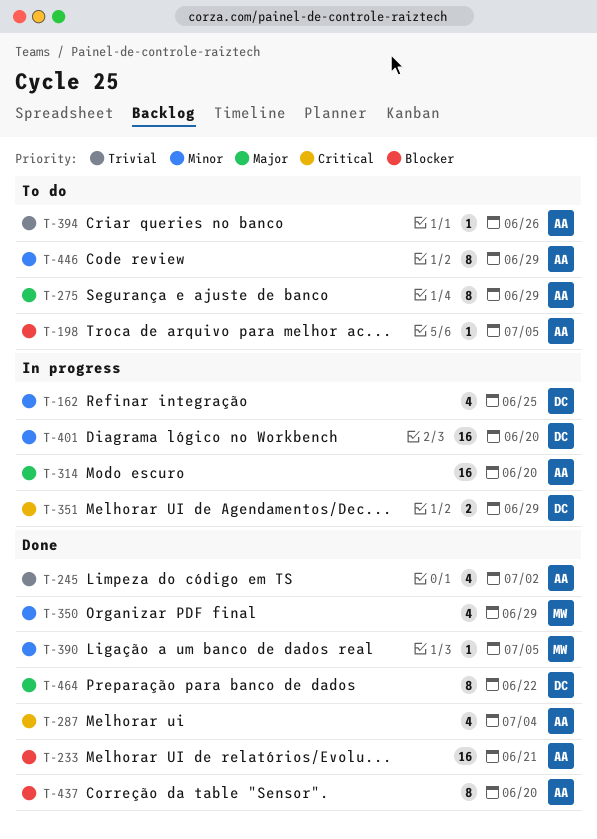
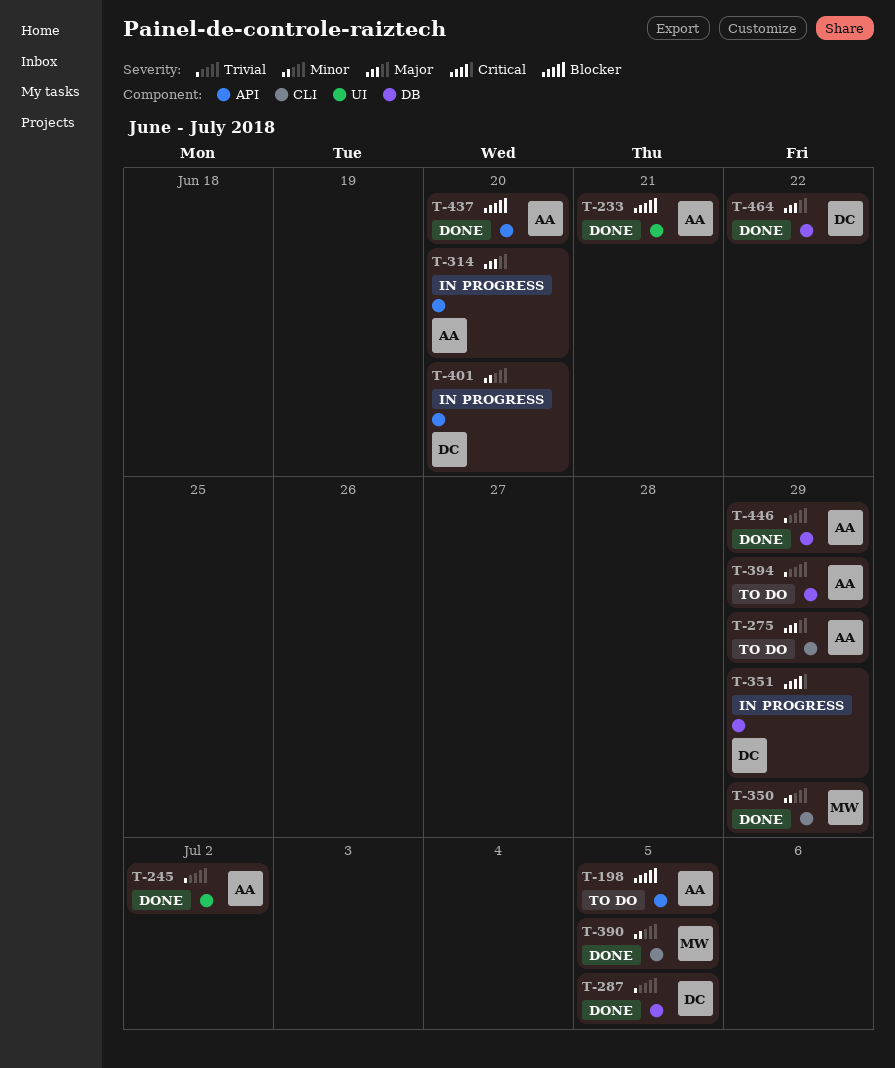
T-162: present -> none
T-287, owner: AA -> DC
T-287, priority: Critical -> Trivial
T-287, due: Jul 4 -> Jul 5
T-394, due: Jun 26 -> Jun 29
T-446, status: To do -> Done
T-446, priority: Minor -> Trivial

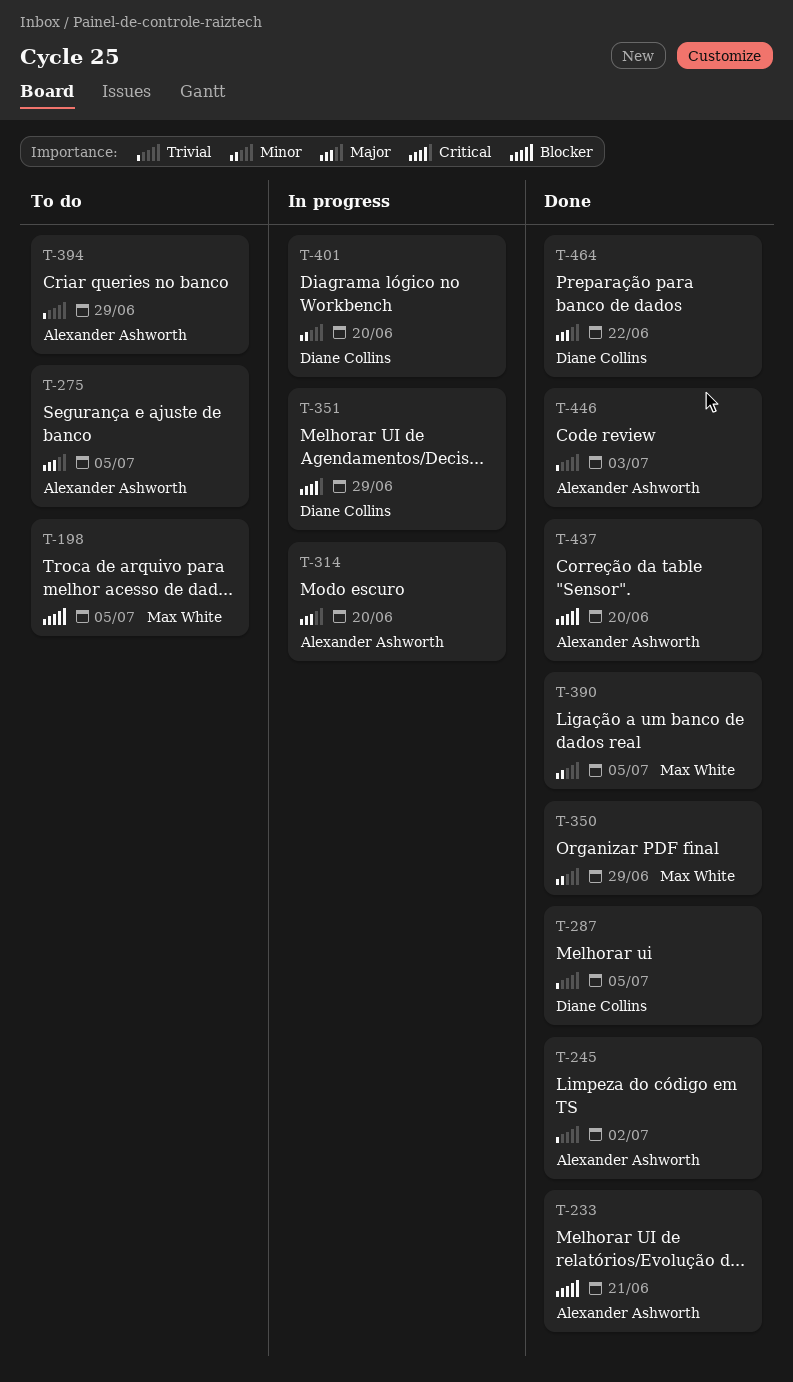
T-198, owner: Alexander Ashworth -> Max White
T-275, due: Jun 29 -> Jul 5
T-446, due: Jun 29 -> Jul 3

